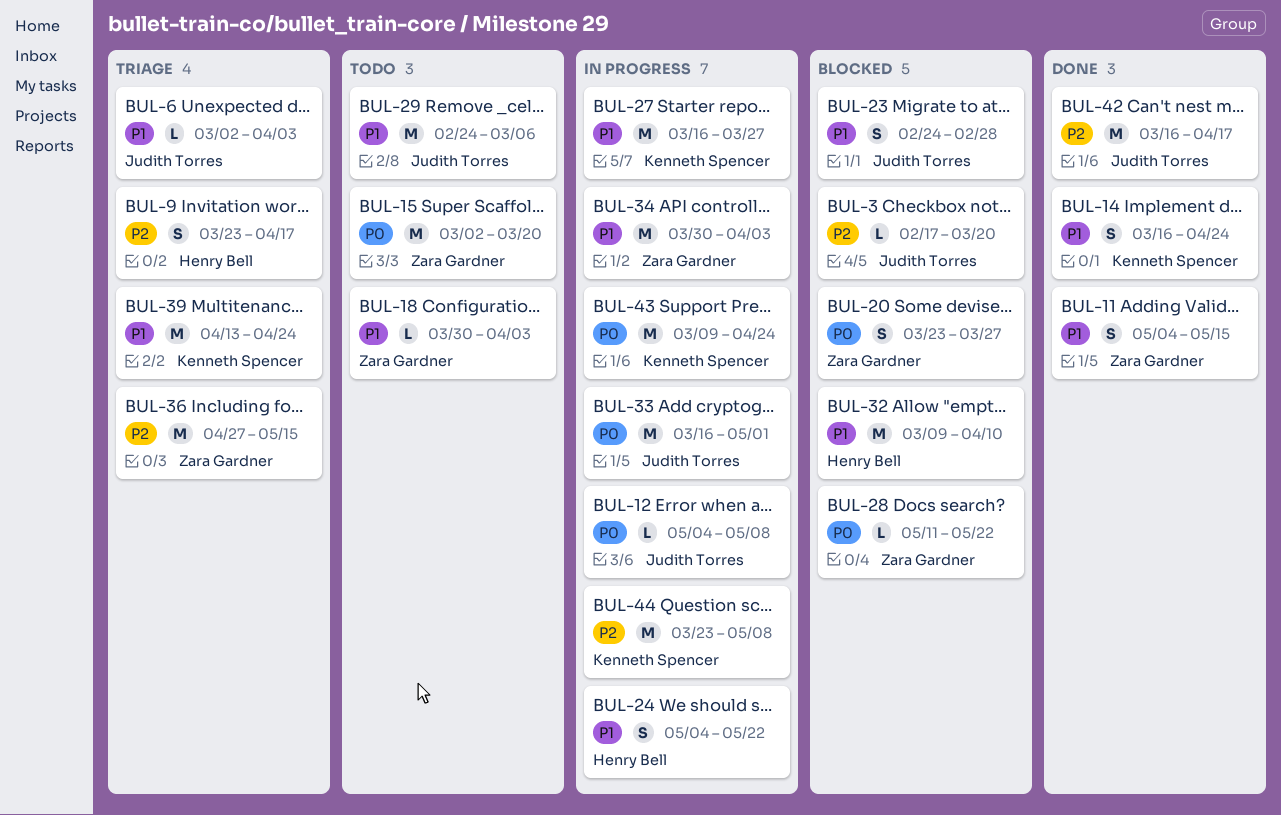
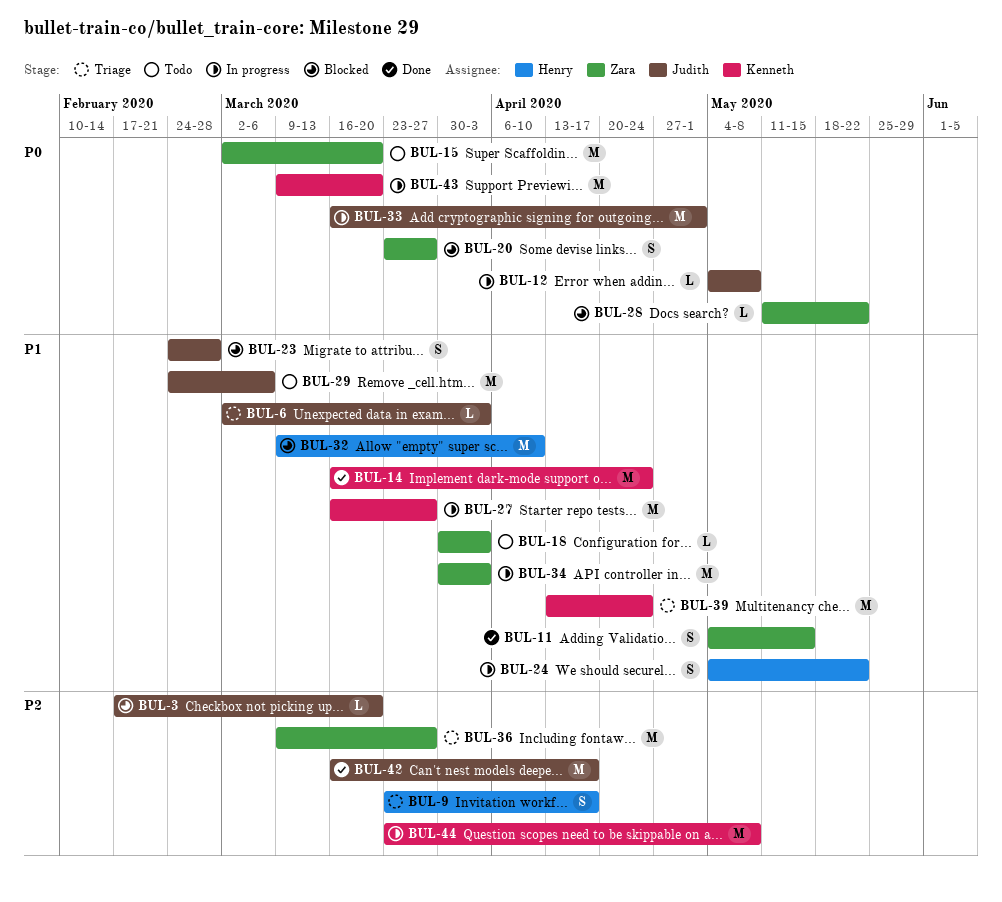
BUL-14, estimate: S -> M
BUL-36, start: Apr 27 -> Mar 9
BUL-36, due: May 15 -> Mar 27
BUL-43, due: Apr 24 -> Mar 20

